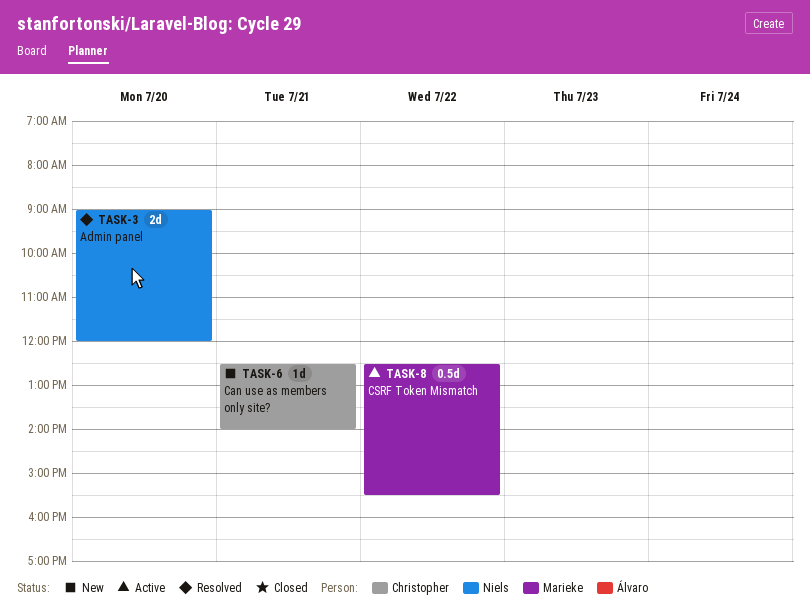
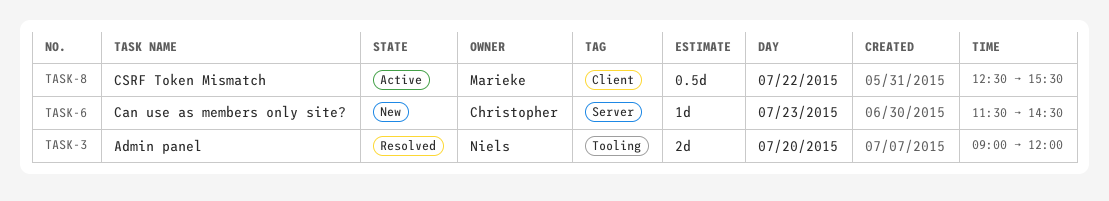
TASK-6, day: Jul 21 -> Jul 23
TASK-6, begins: 12:30 -> 11:30
TASK-6, ends: 14:00 -> 14:30

